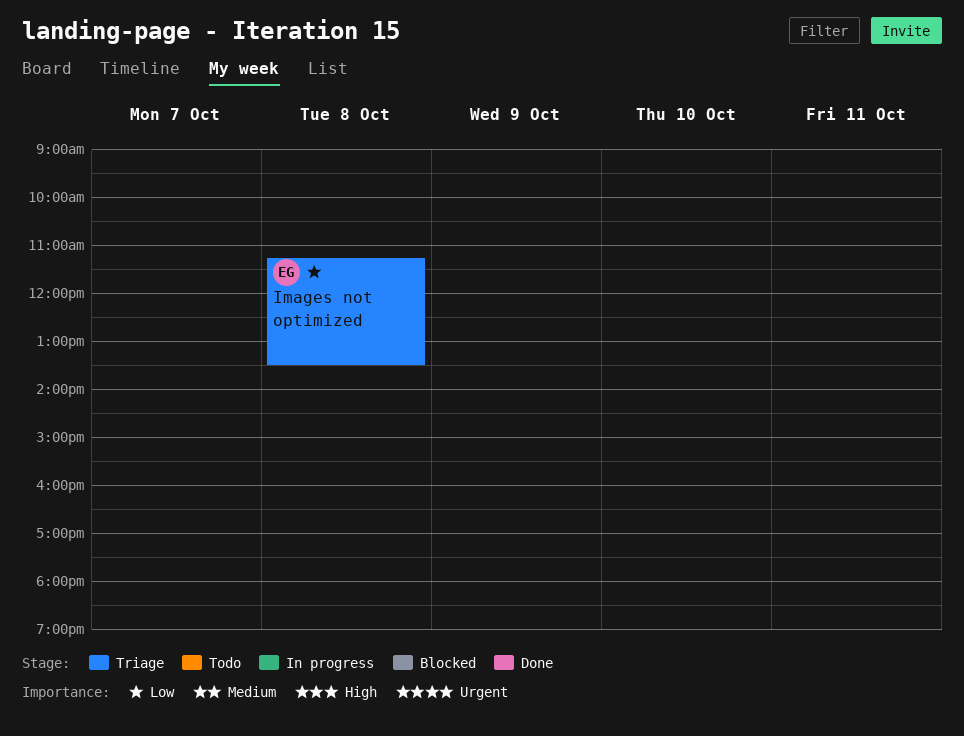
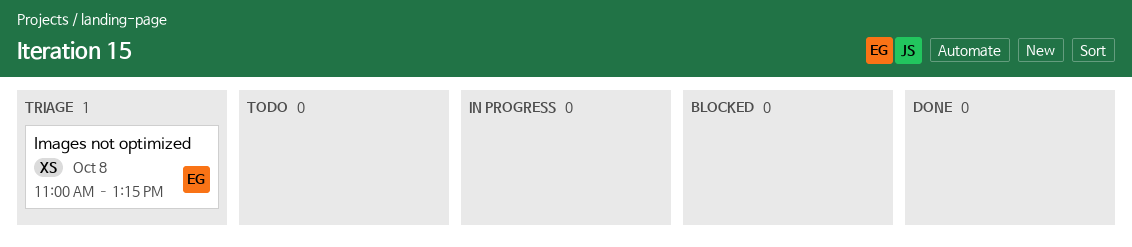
Images not optimized, begins: 11:15 -> 11:00
Images not optimized, ends: 13:30 -> 13:15

